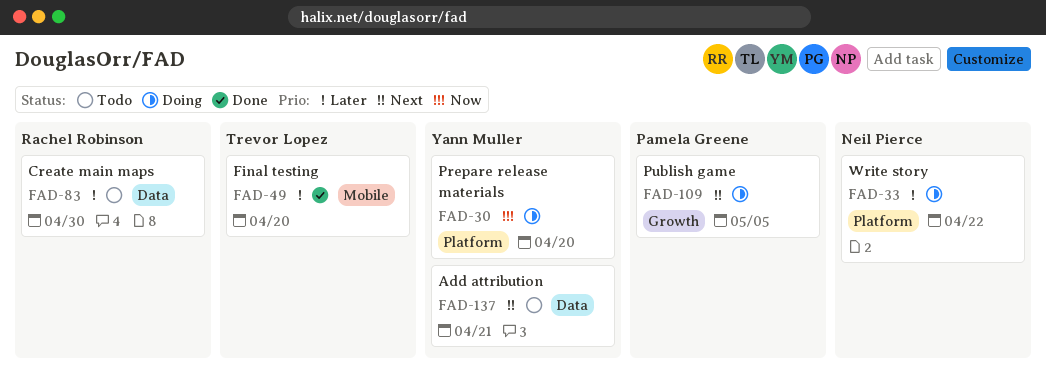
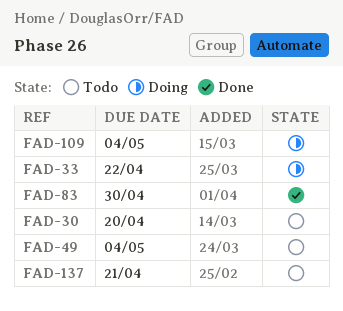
FAD-30, status: Doing -> Todo
FAD-49, status: Done -> Todo
FAD-49, due: Apr 20 -> May 4
FAD-83, status: Todo -> Done
FAD-109, due: May 5 -> May 4

